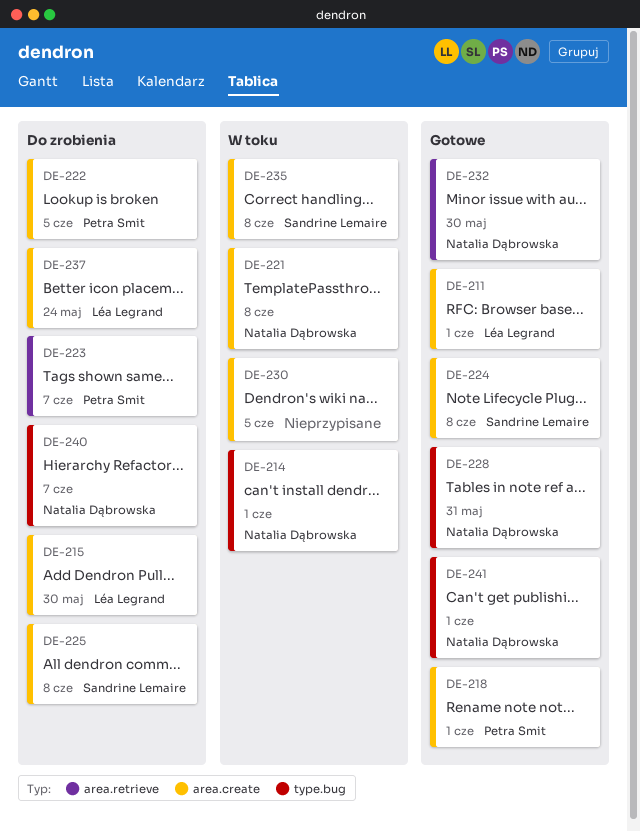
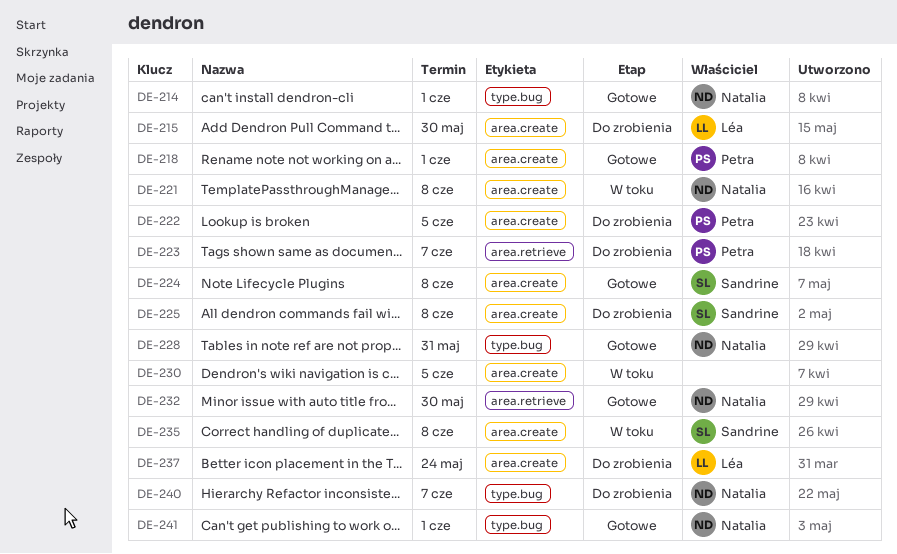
DE-211: present -> none
DE-214, status: W toku -> Gotowe

